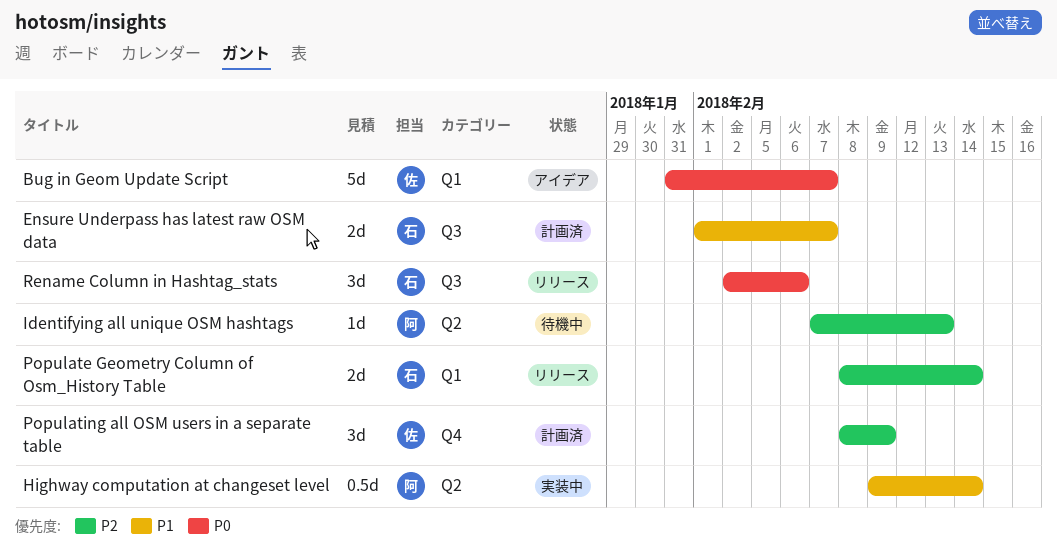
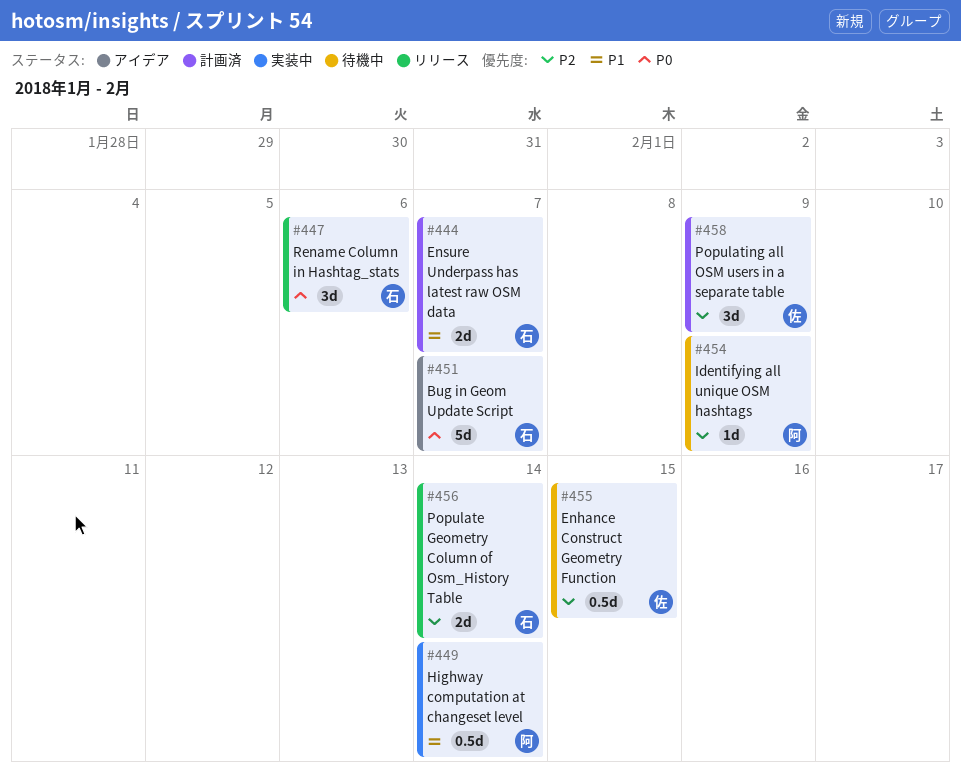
Bug in Geom Update Script, owner: 佐 -> 石
Enhance Construct Geometry Function: none -> present
Identifying all unique OSM hashtags, due: Feb 13 -> Feb 9

